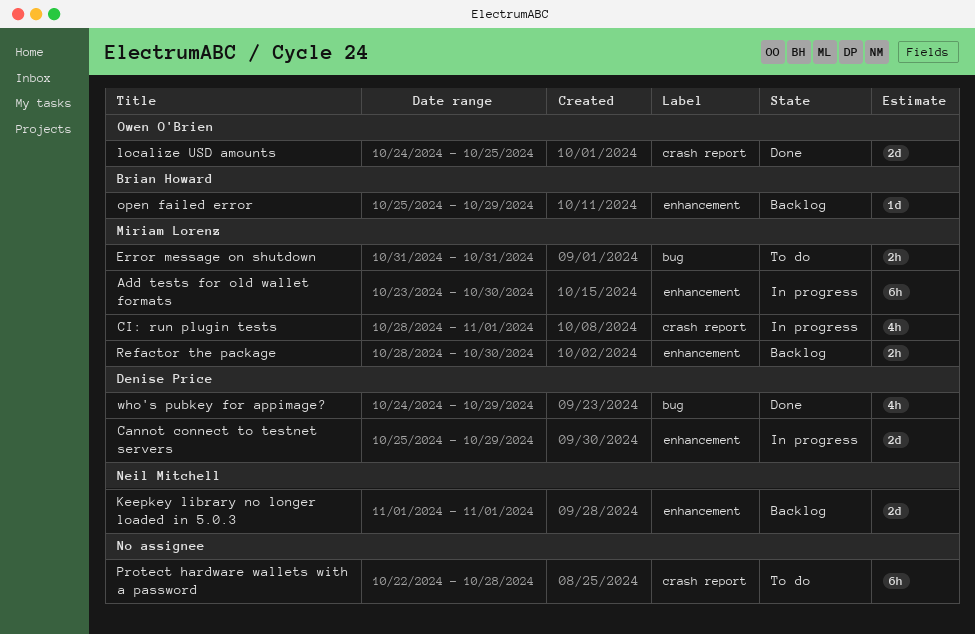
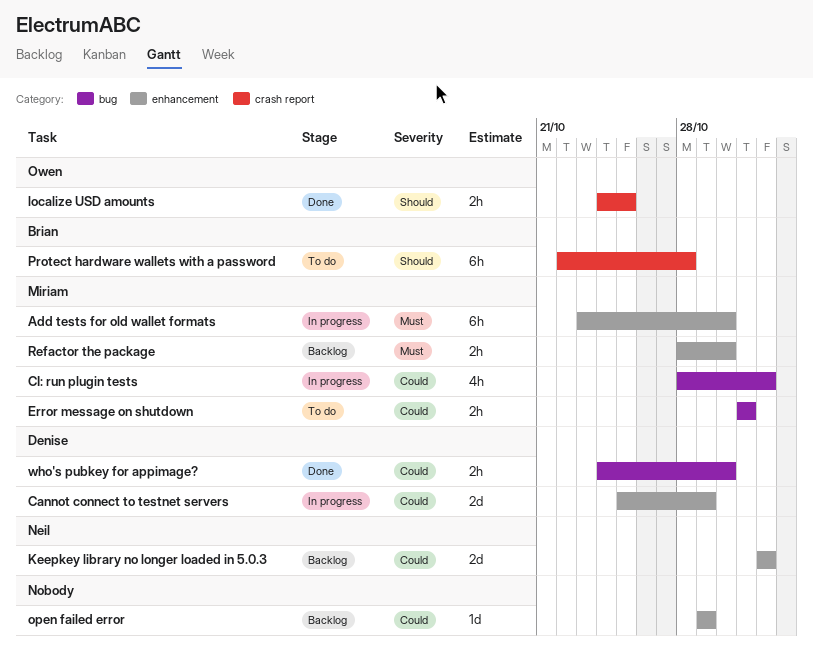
CI: run plugin tests, label: crash report -> bug
localize USD amounts, estimate: 2d -> 2h
open failed error, owner: Brian Howard -> none
open failed error, start: Oct 25 -> Oct 29
Protect hardware wallets with a password, owner: none -> Brian Howard
who's pubkey for appimage?, estimate: 4h -> 2h
who's pubkey for appimage?, due: Oct 29 -> Oct 30

